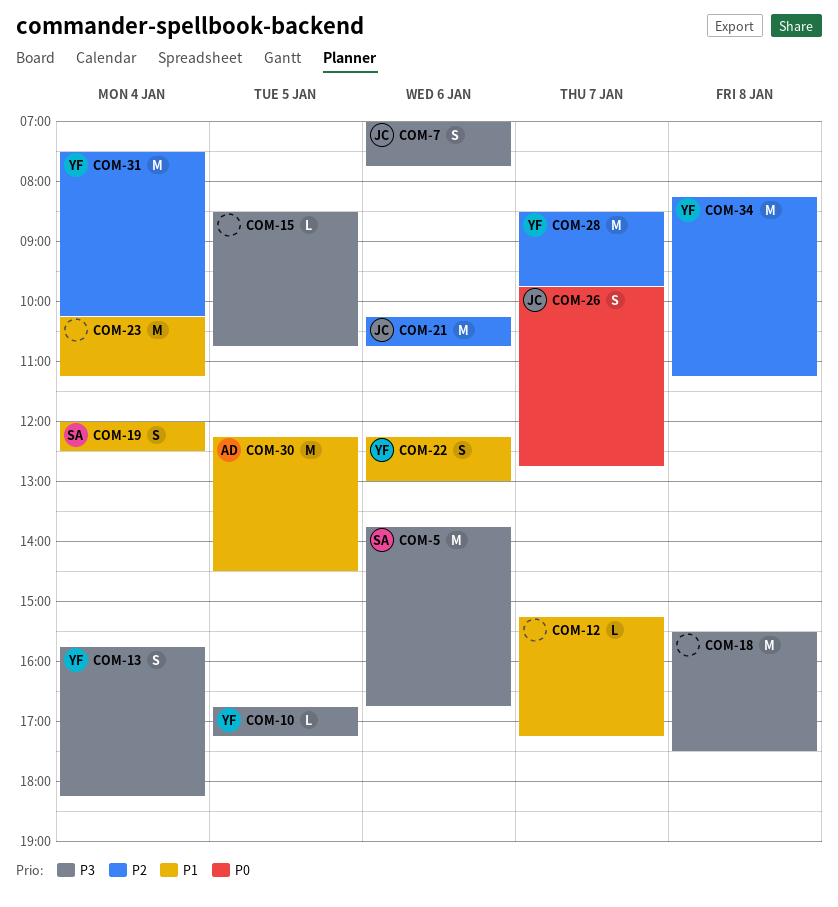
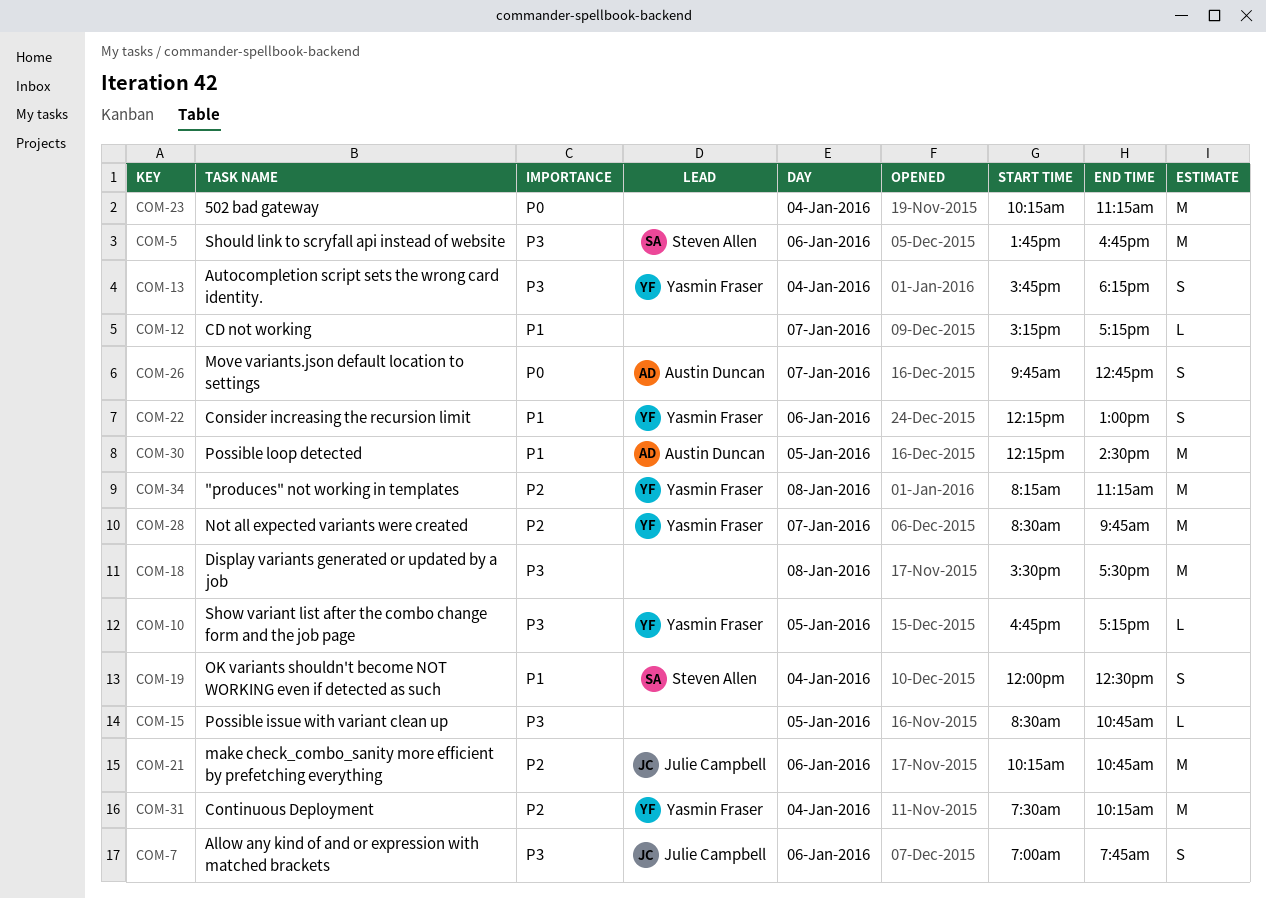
COM-23, priority: P1 -> P0
COM-26, owner: Julie Campbell -> Austin Duncan

